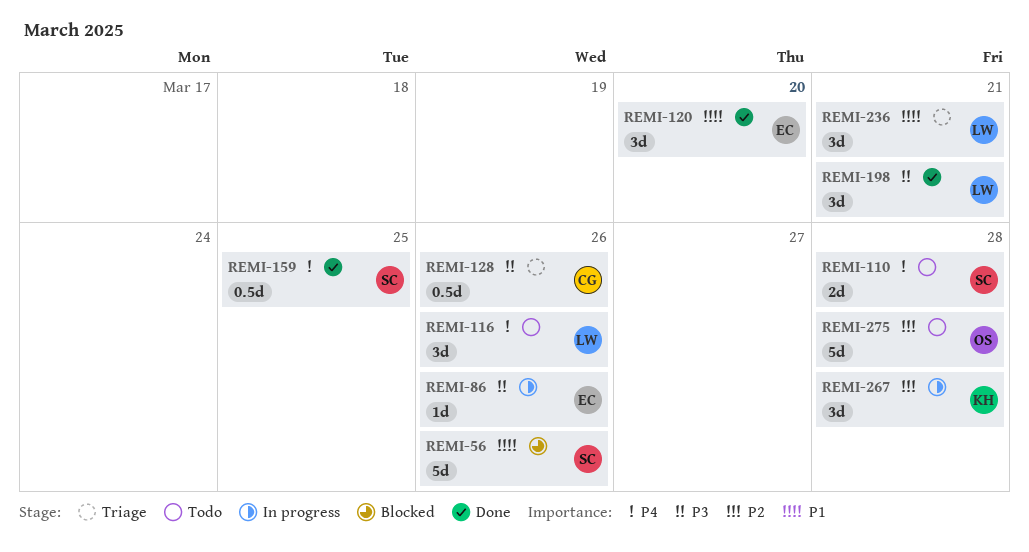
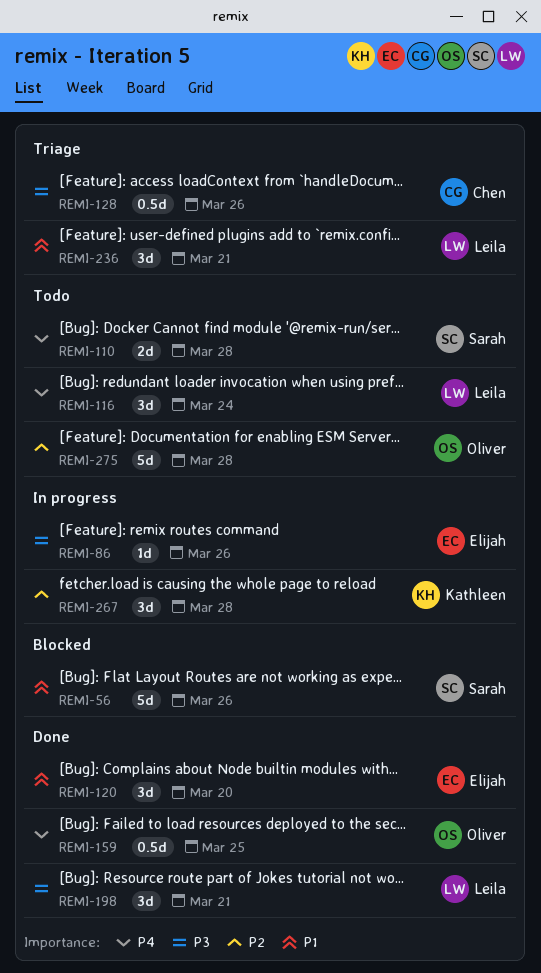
REMI-116, due: Mar 26 -> Mar 24
REMI-159, owner: Sarah -> Oliver

